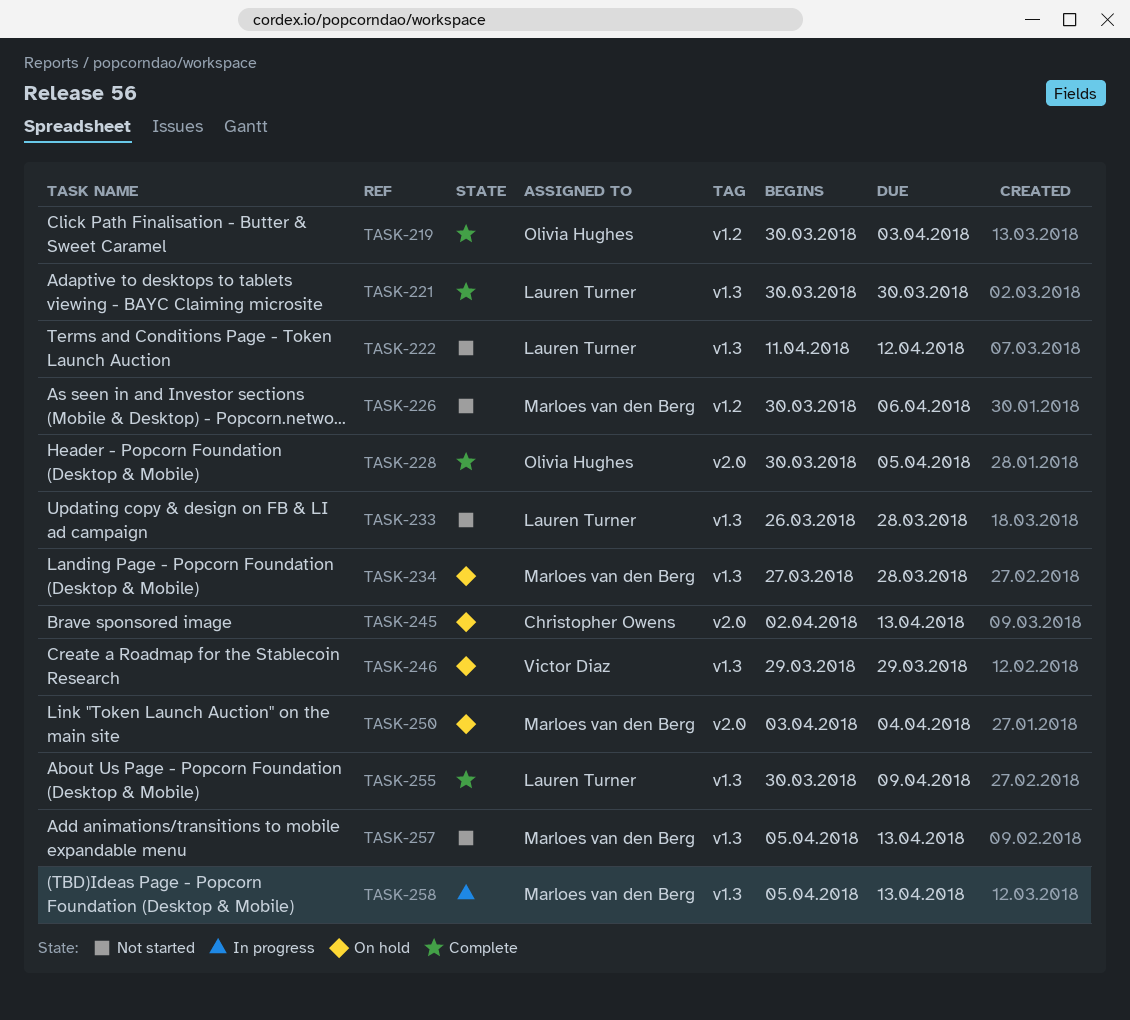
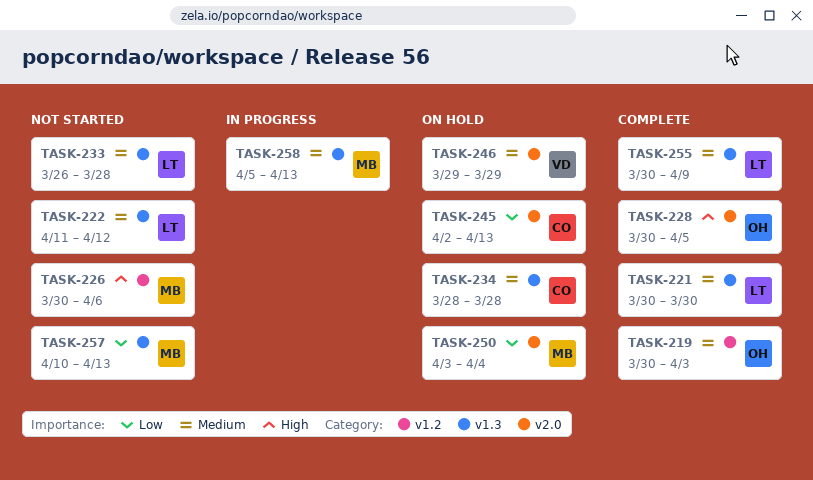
TASK-234, owner: Marloes van den Berg -> Christopher Owens
TASK-234, start: Mar 27 -> Mar 28
TASK-246, label: v1.3 -> v2.0
TASK-257, start: Apr 5 -> Apr 10

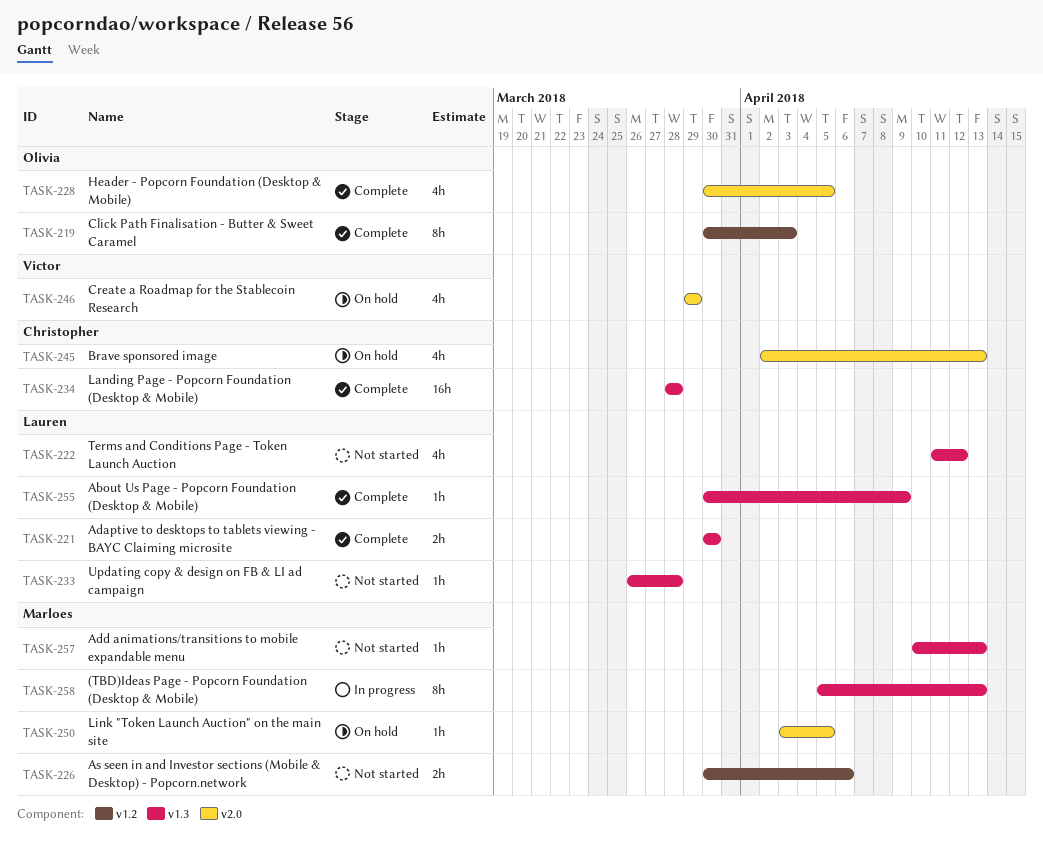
TASK-234, status: On hold -> Complete
TASK-250, due: Apr 4 -> Apr 5

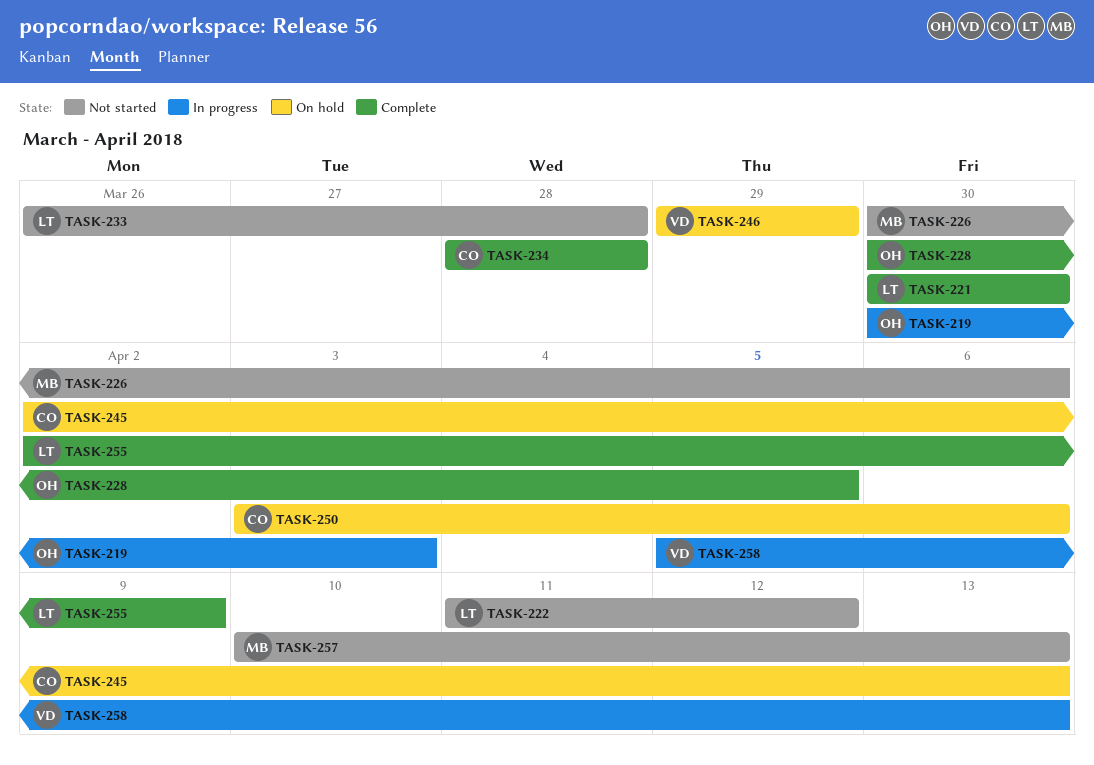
TASK-219, status: Complete -> In progress
TASK-250, owner: Marloes -> Christopher
TASK-250, due: Apr 5 -> Apr 6
TASK-255, start: Mar 30 -> Apr 2
TASK-258, owner: Marloes -> Victor

